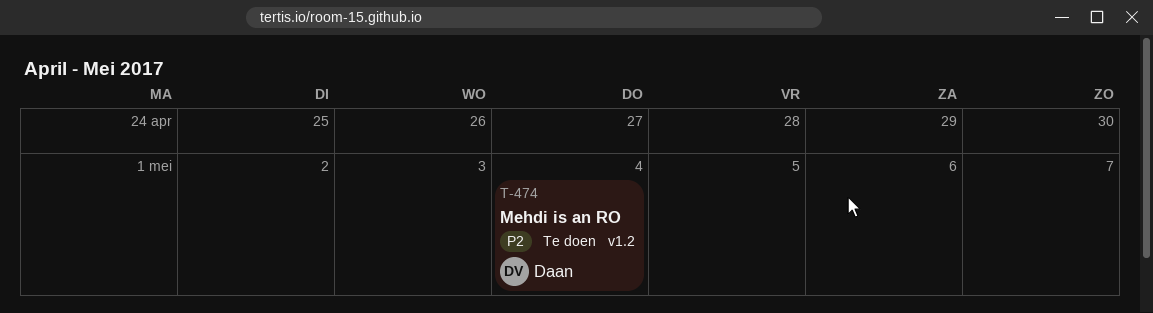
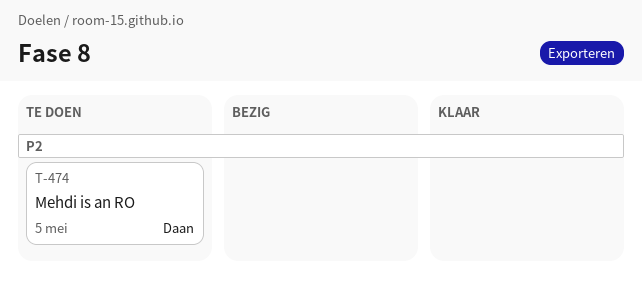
T-474, due: May 4 -> May 5

